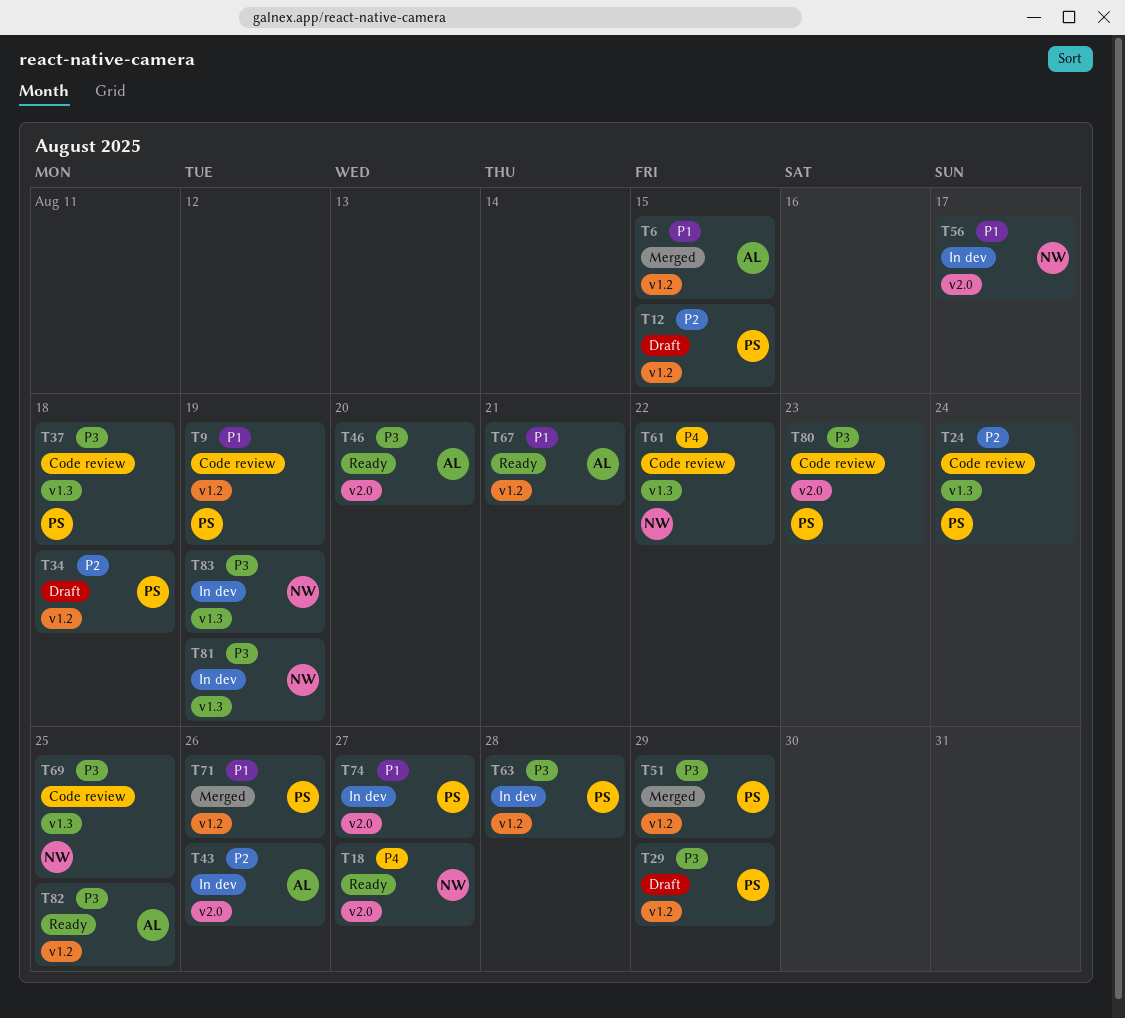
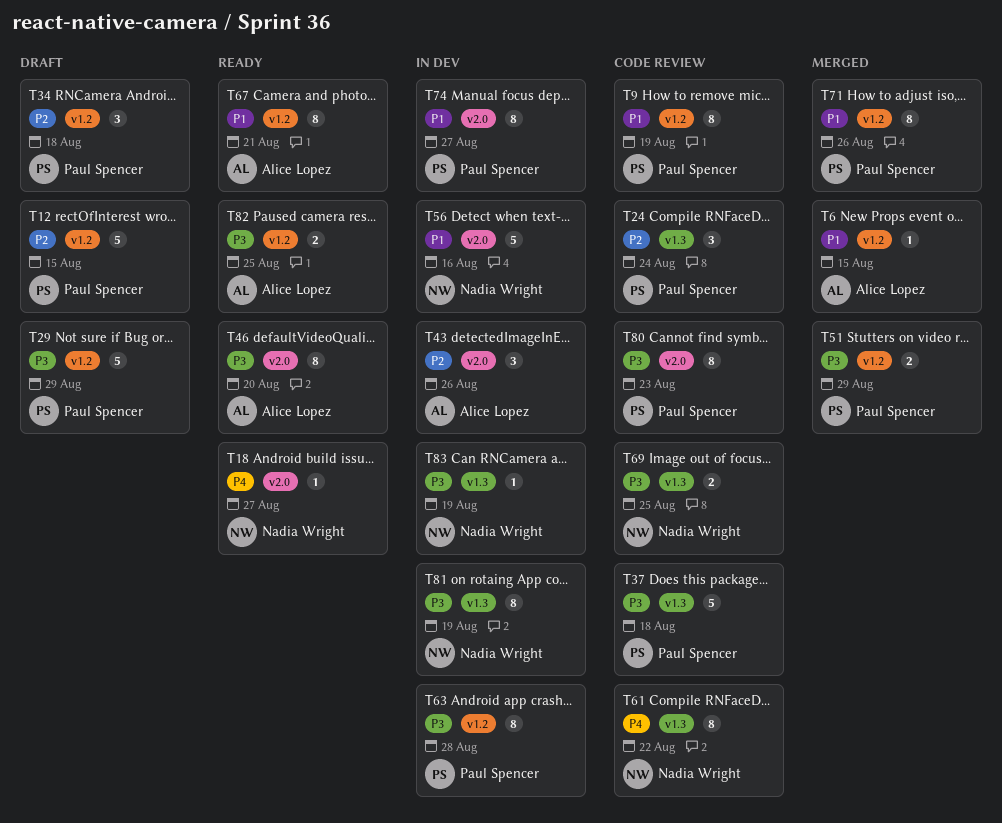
T56, due: Aug 17 -> Aug 16

